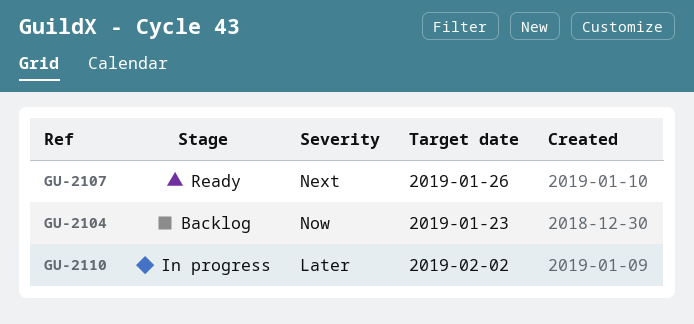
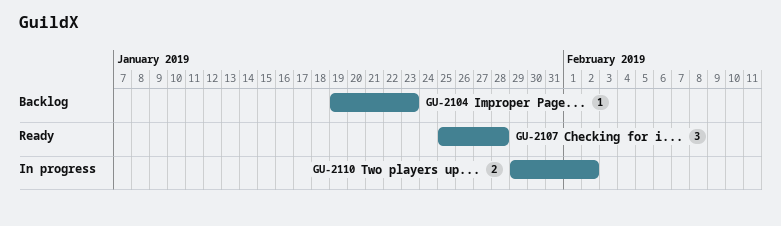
GU-2107, due: Jan 26 -> Jan 28

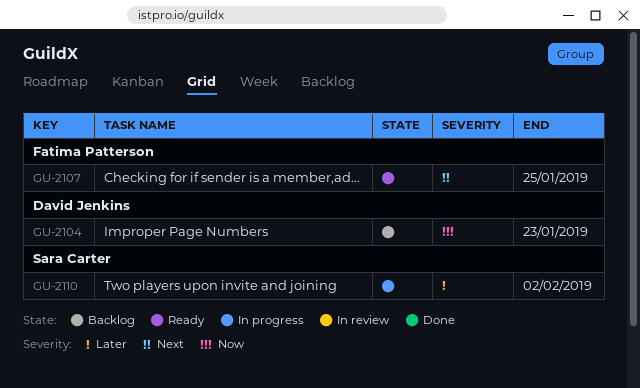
GU-2107, due: Jan 28 -> Jan 25

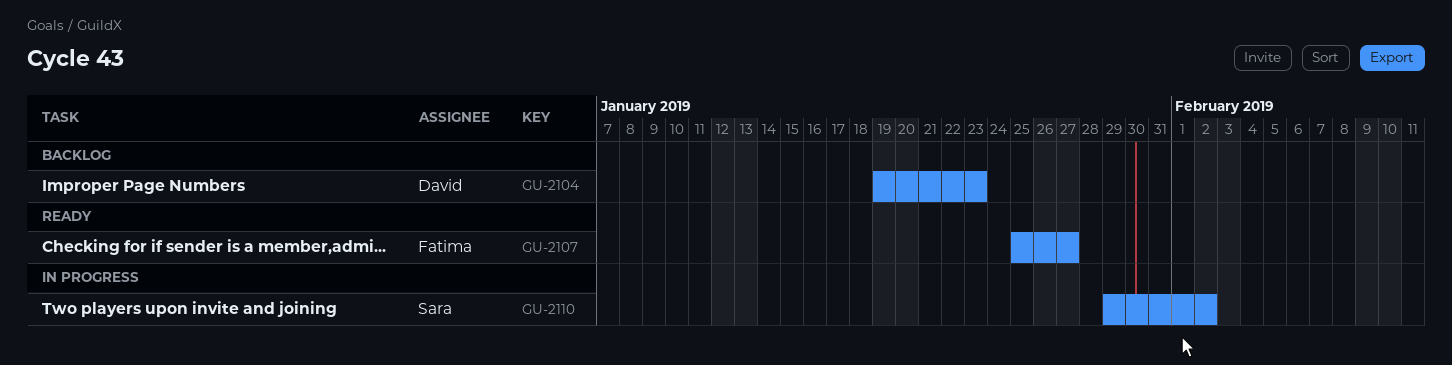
GU-2107, due: Jan 25 -> Jan 27

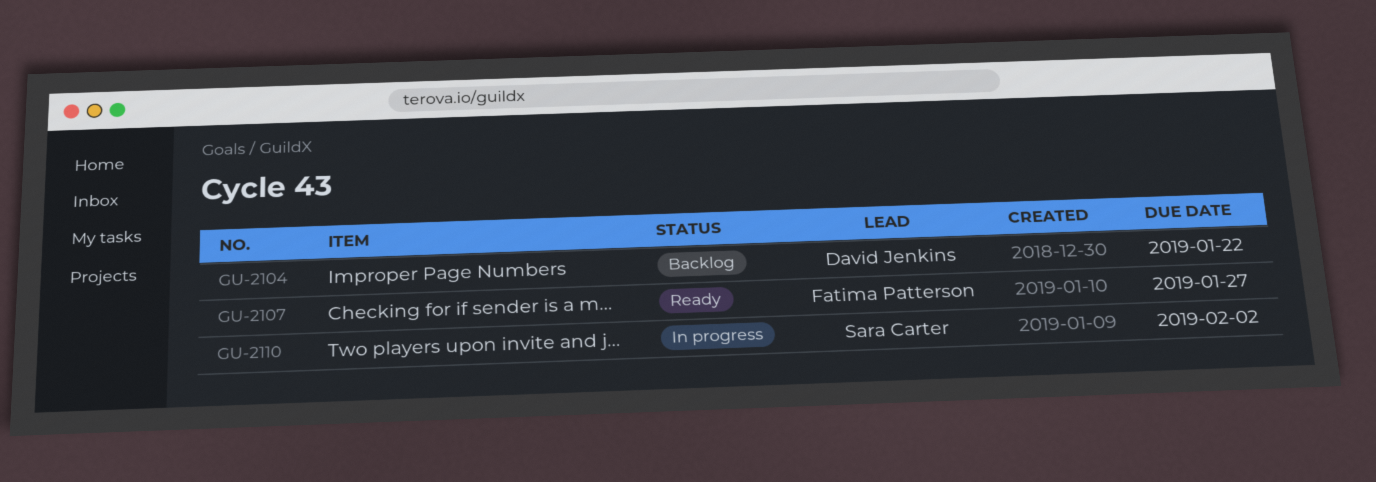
GU-2104, due: Jan 23 -> Jan 22

